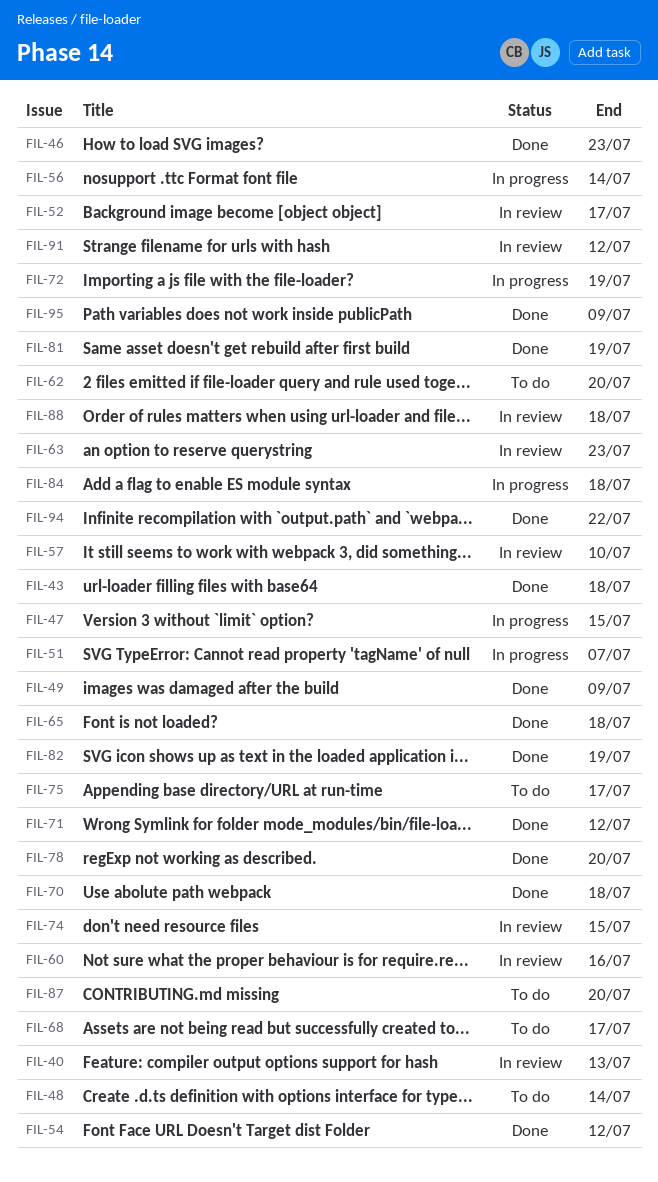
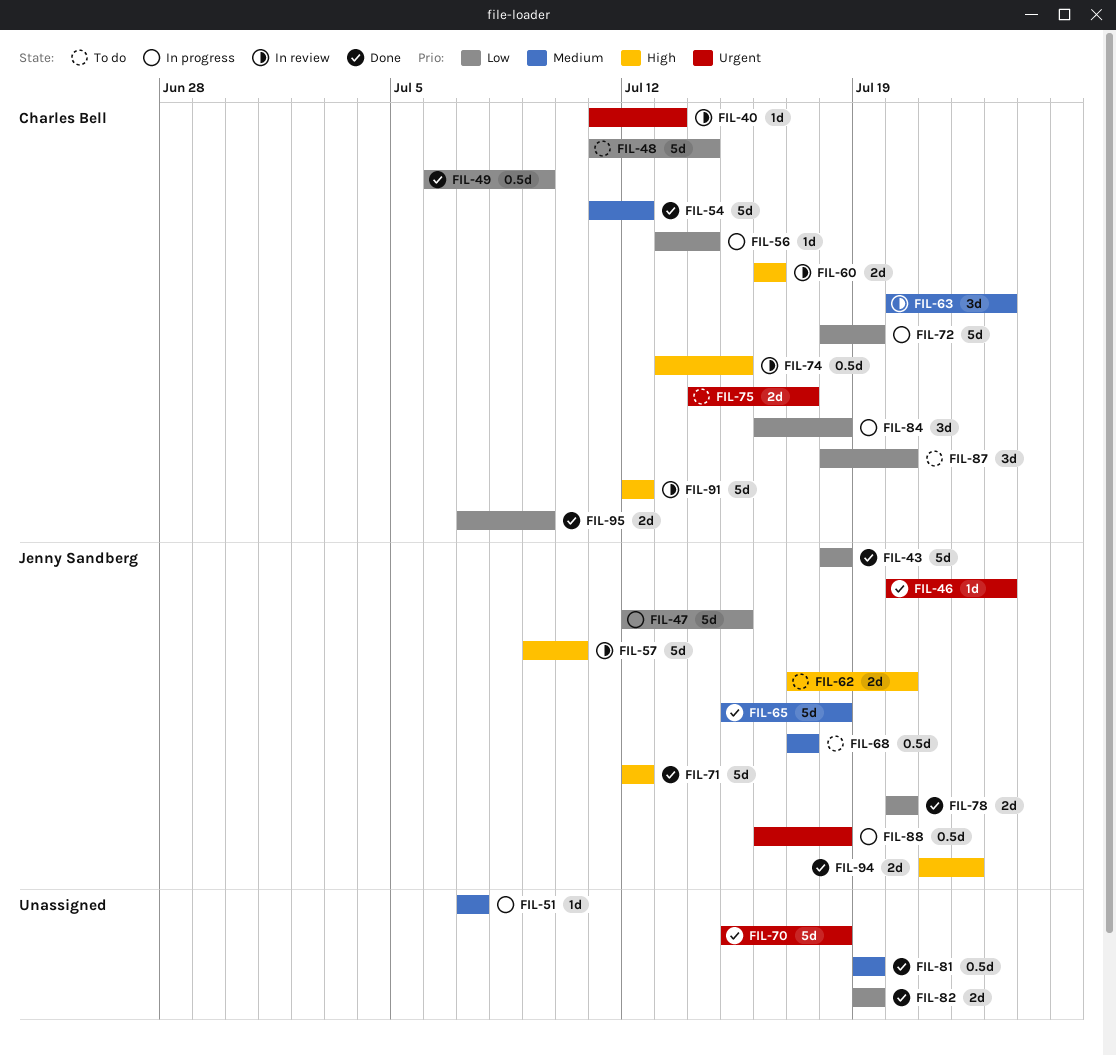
FIL-52: present -> none
FIL-88, status: In review -> In progress

